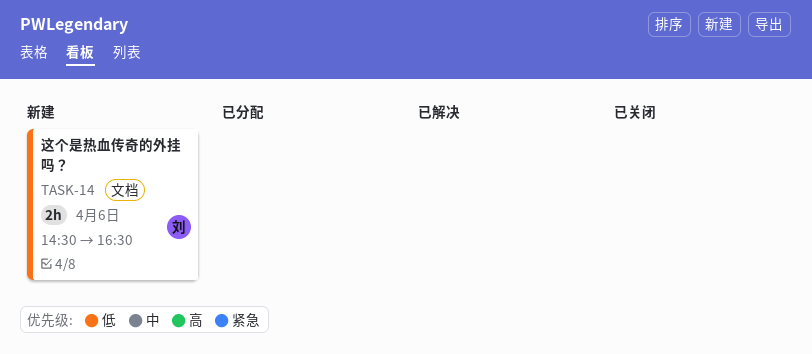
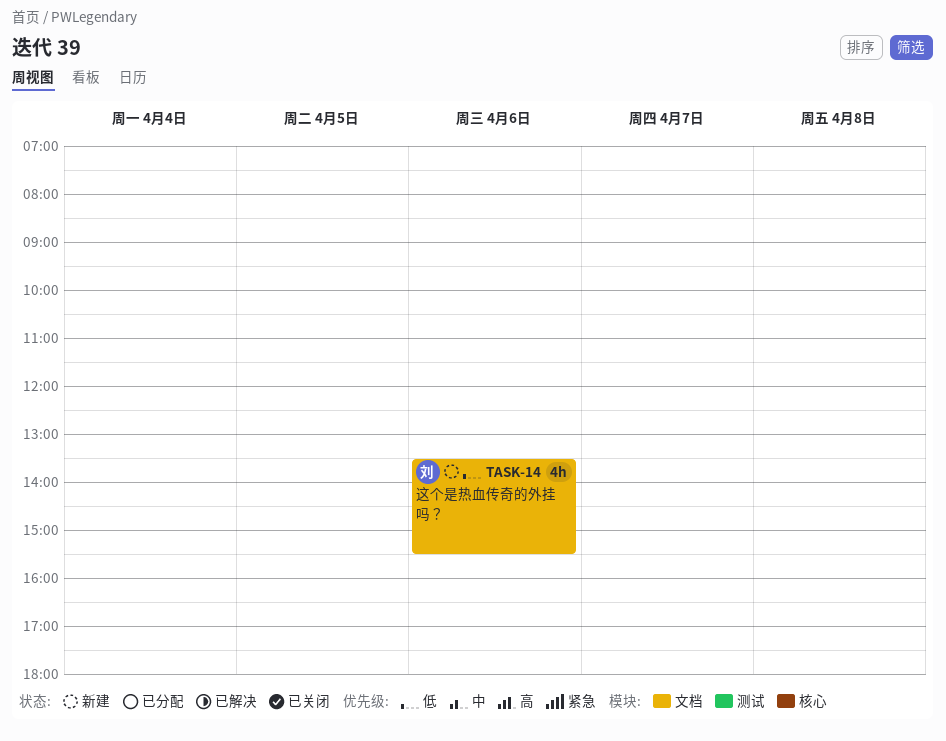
TASK-14, estimate: 2h -> 4h
TASK-14, begins: 14:30 -> 13:30
TASK-14, ends: 16:30 -> 15:30

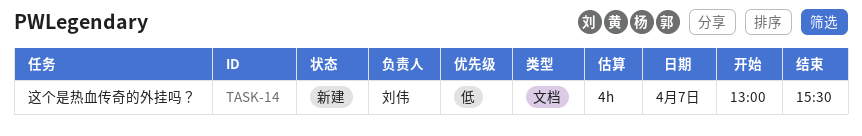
TASK-14, day: Apr 6 -> Apr 7
TASK-14, begins: 13:30 -> 13:00

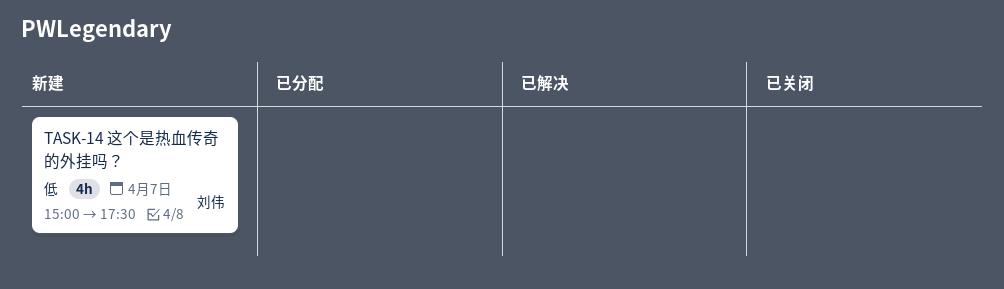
TASK-14, begins: 13:00 -> 15:00
TASK-14, ends: 15:30 -> 17:30

